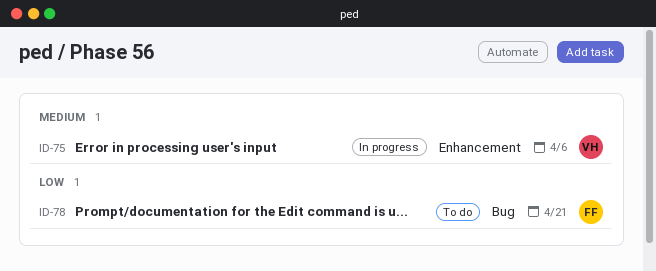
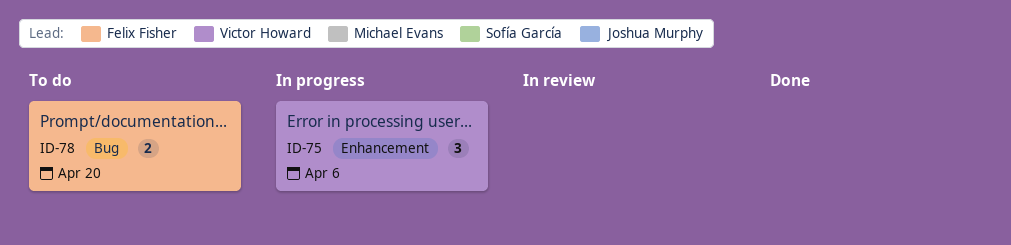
ID-78, due: Apr 21 -> Apr 20

